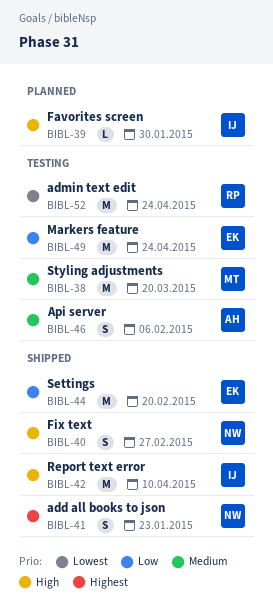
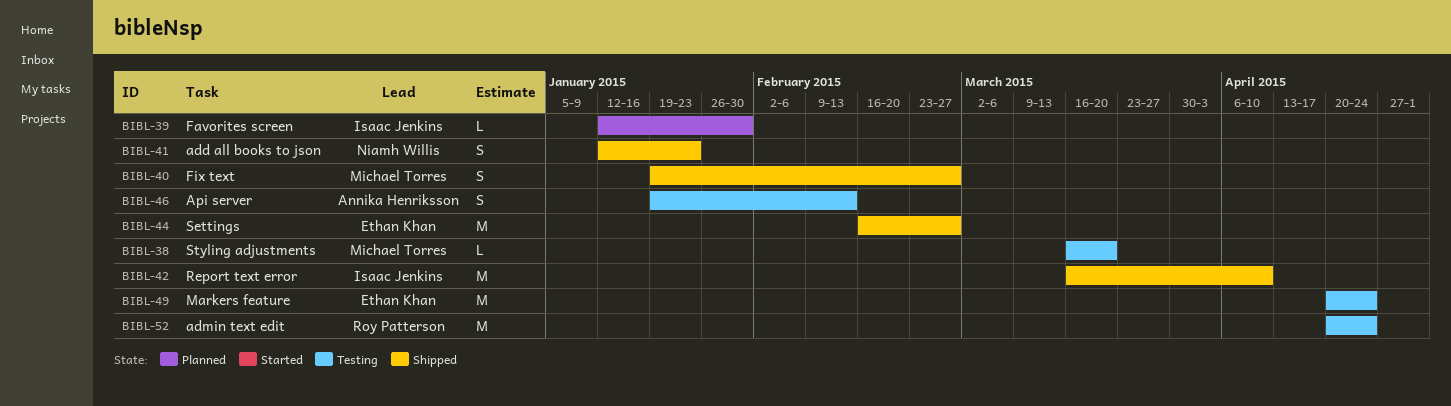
BIBL-38, estimate: M -> L
BIBL-40, owner: Niamh Willis -> Michael Torres
BIBL-44, due: Feb 20 -> Feb 27
BIBL-46, due: Feb 6 -> Feb 13

